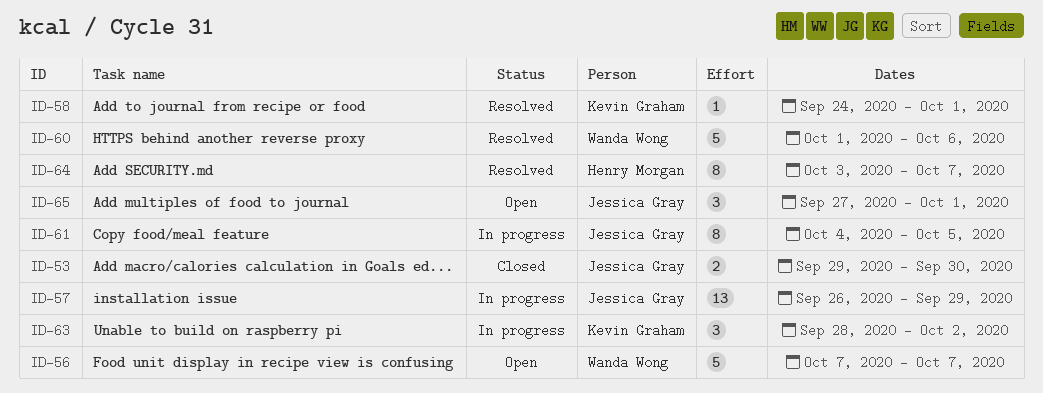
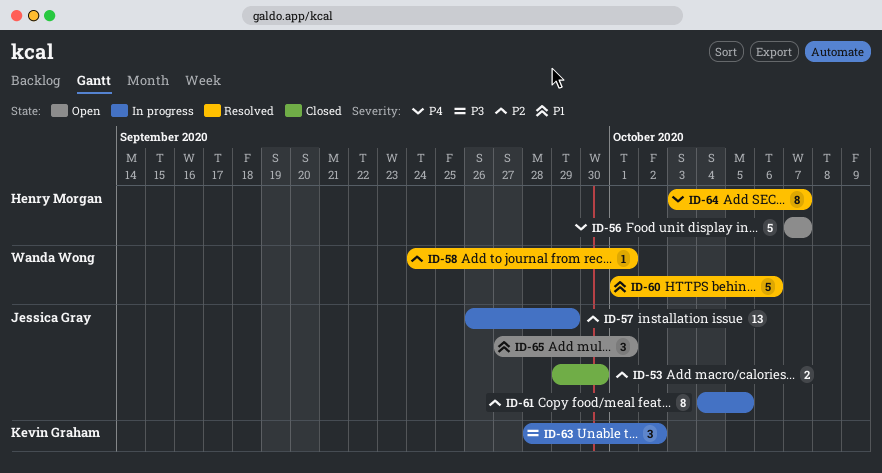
ID-56, owner: Wanda Wong -> Henry Morgan
ID-58, owner: Kevin Graham -> Wanda Wong

